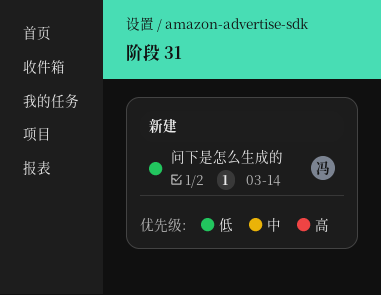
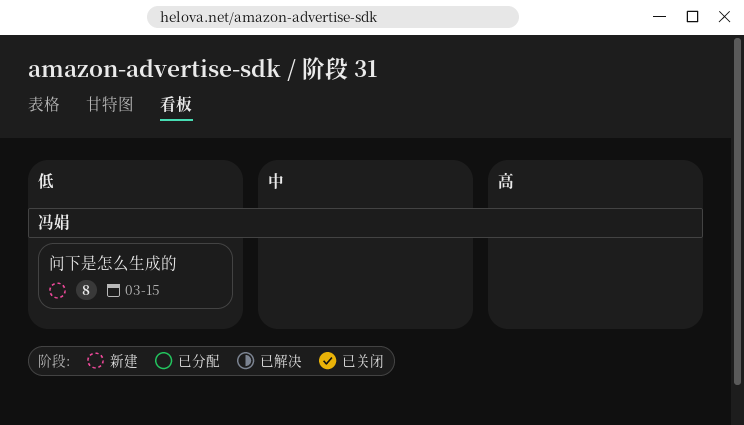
问下是怎么生成的, estimate: 1 -> 8
问下是怎么生成的, due: Mar 14 -> Mar 15

